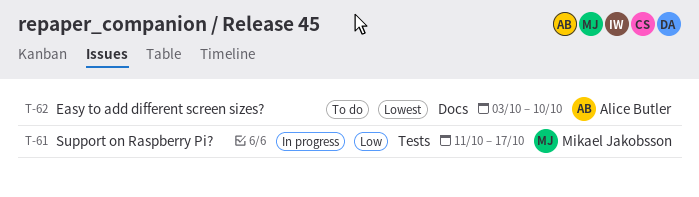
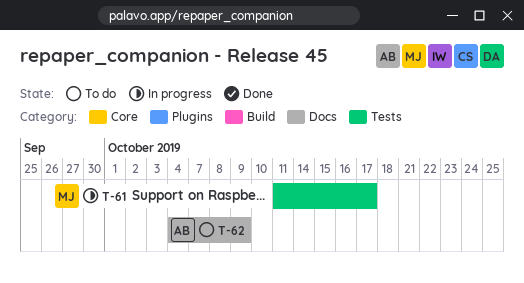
T-62, start: Oct 3 -> Oct 4
T-62, due: Oct 10 -> Oct 9

